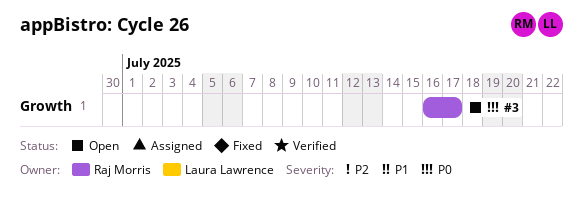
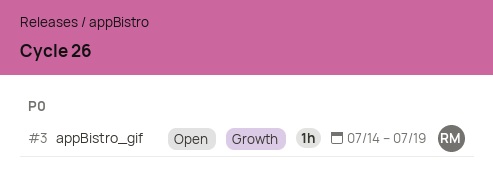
#3, start: Jul 16 -> Jul 14
#3, due: Jul 17 -> Jul 19

